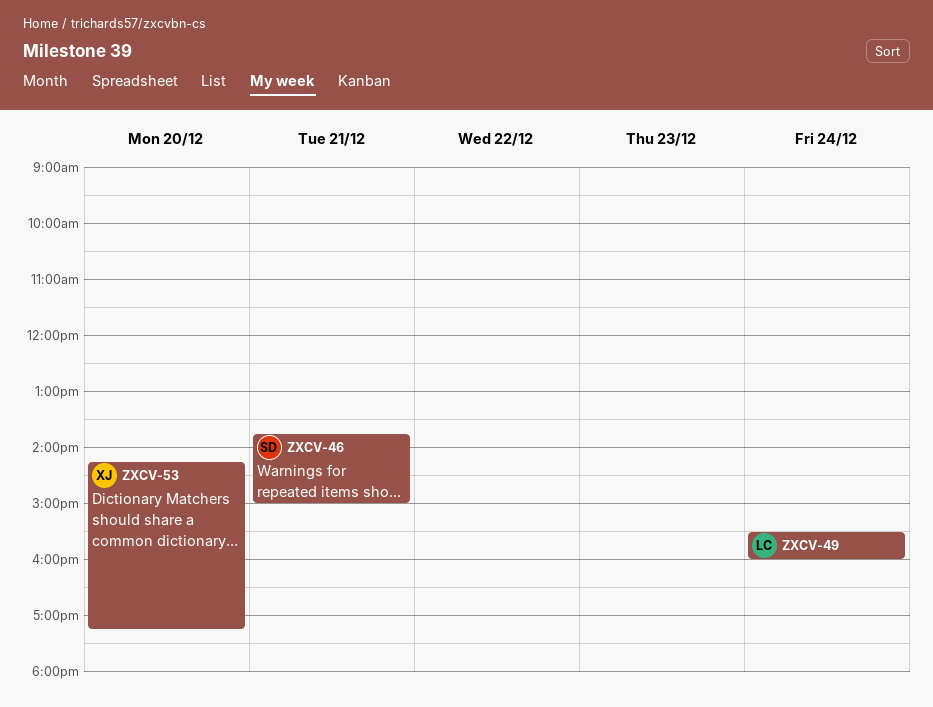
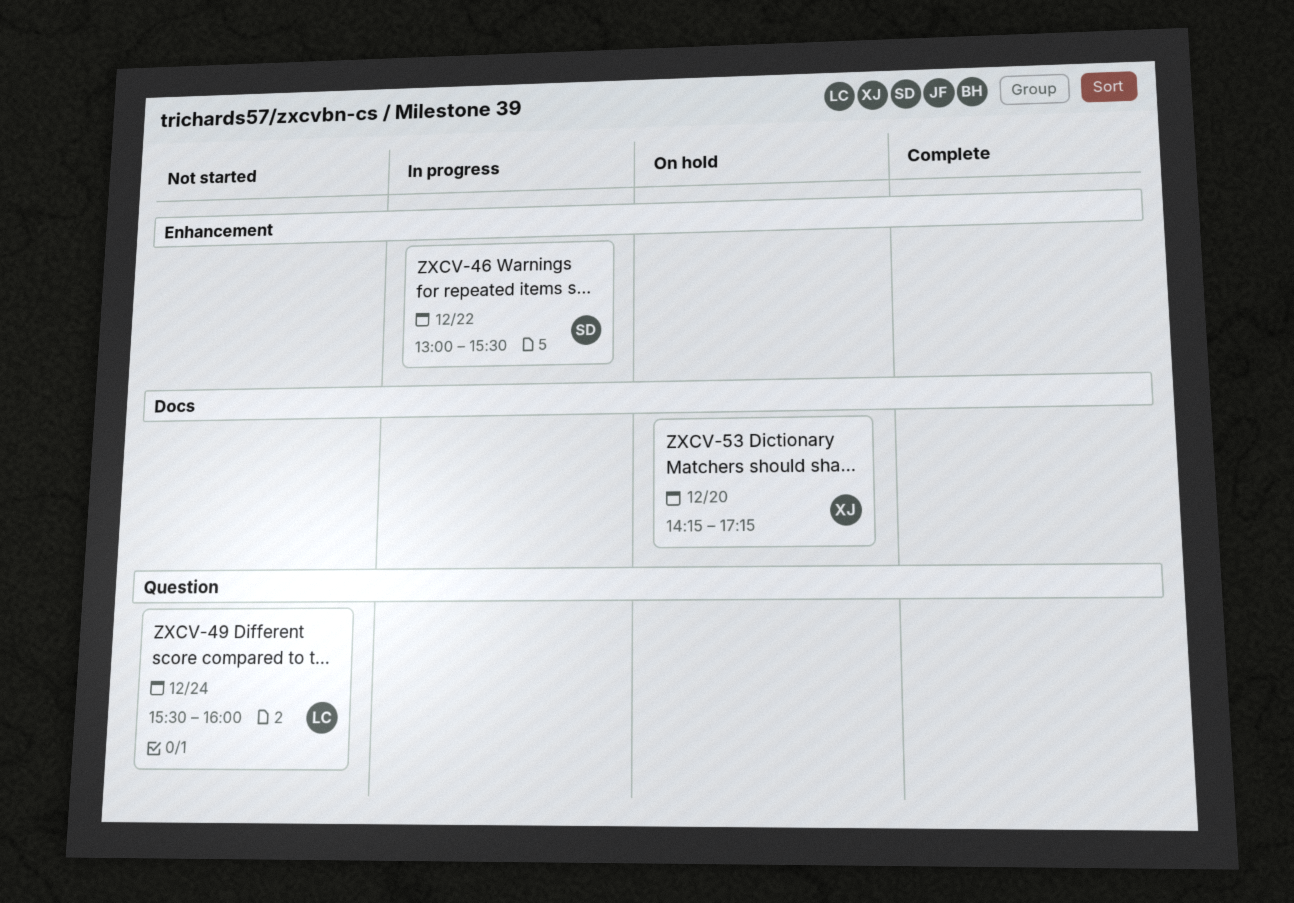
ZXCV-46, day: Dec 21 -> Dec 22
ZXCV-46, begins: 13:45 -> 13:00
ZXCV-46, ends: 15:00 -> 15:30

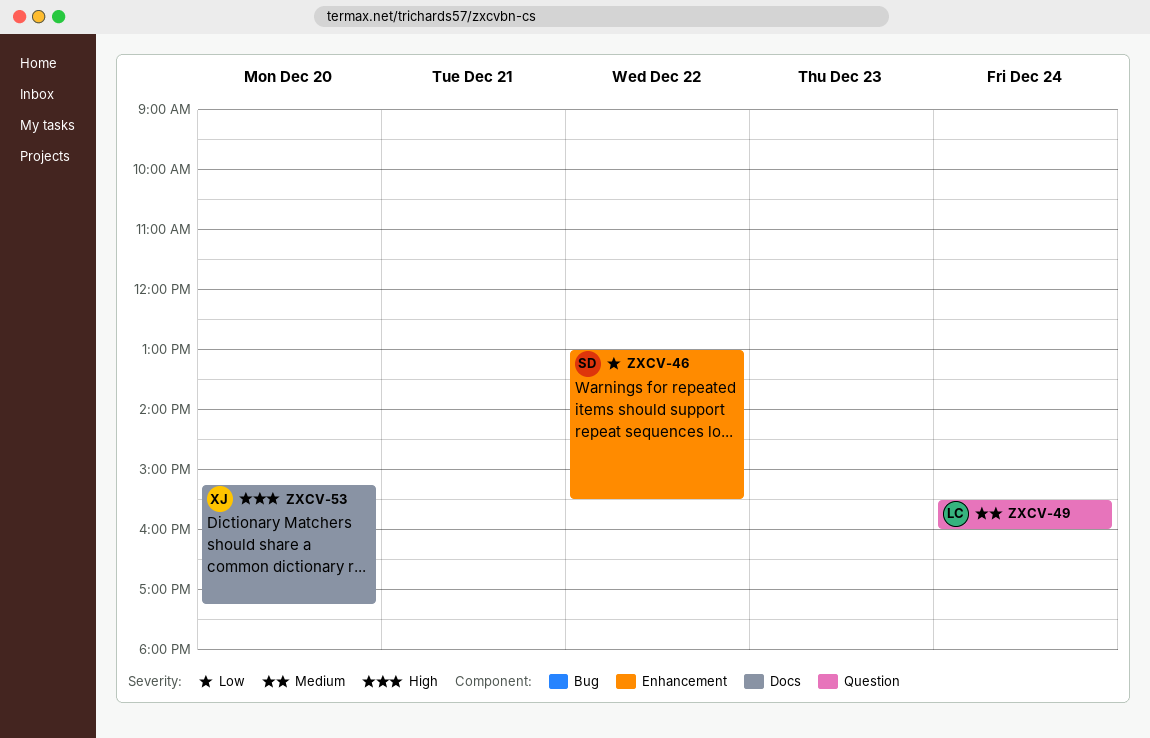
ZXCV-53, begins: 14:15 -> 15:15

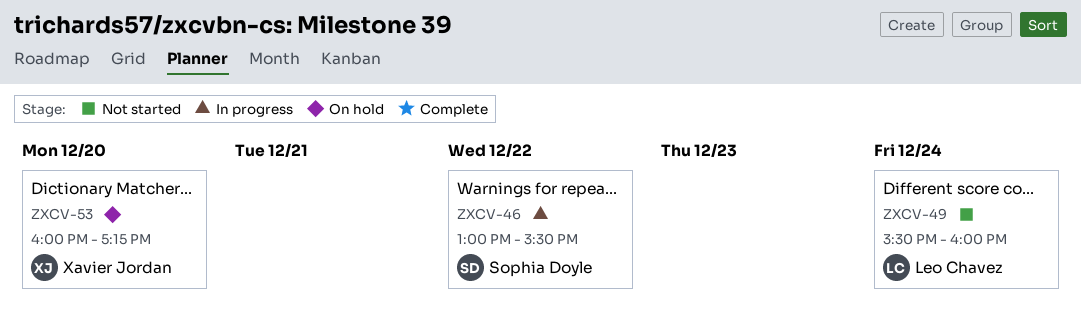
ZXCV-53, begins: 15:15 -> 16:00

